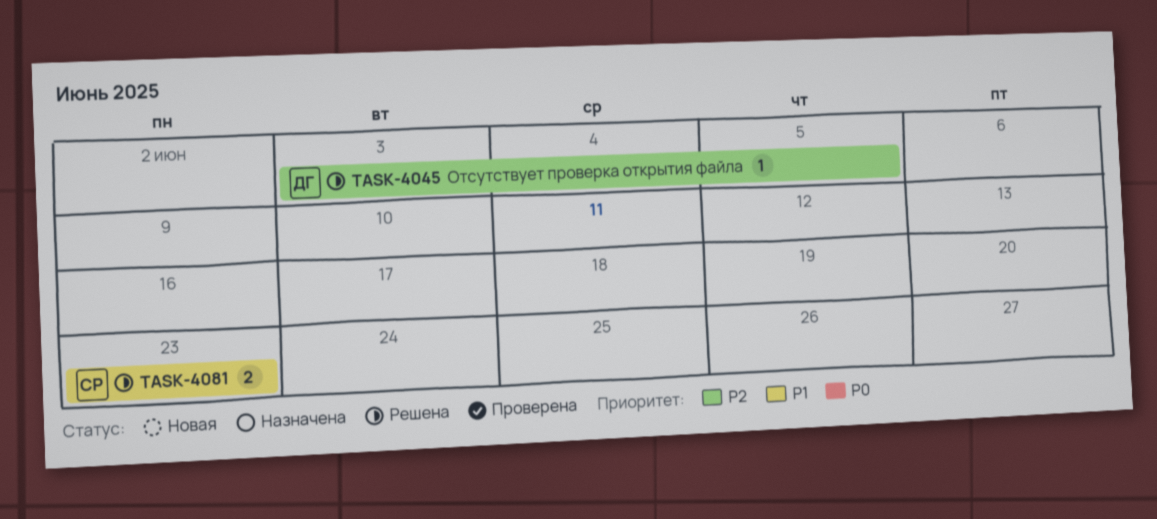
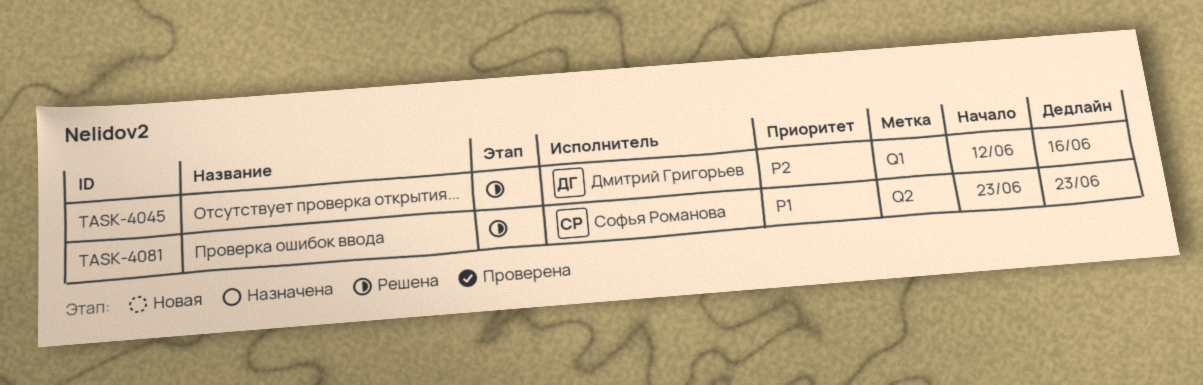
TASK-4045, start: Jun 3 -> Jun 12
TASK-4045, due: Jun 5 -> Jun 16

